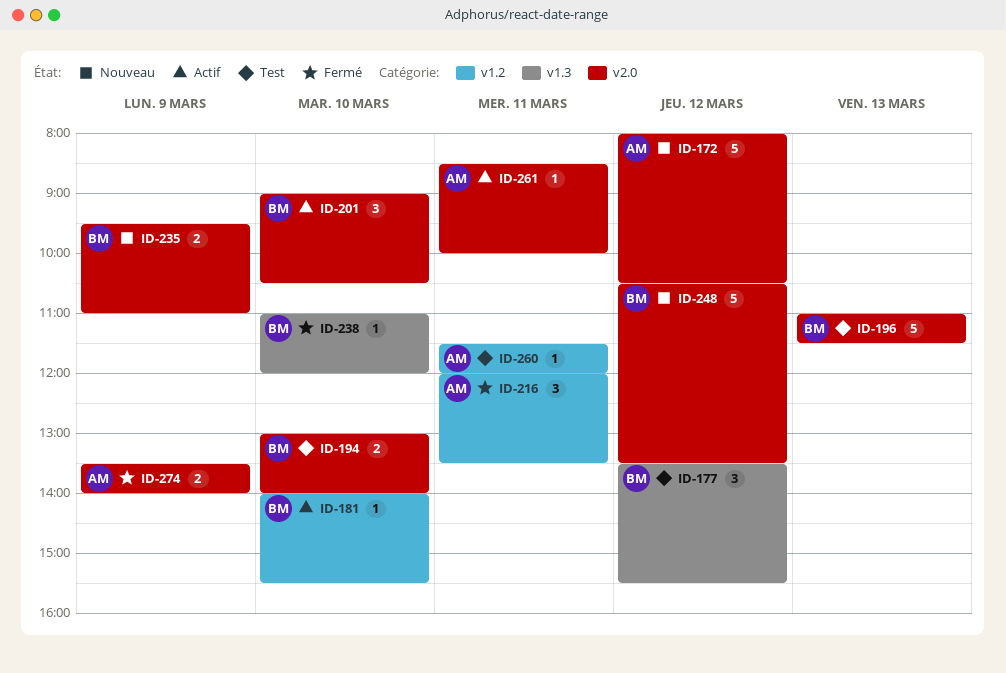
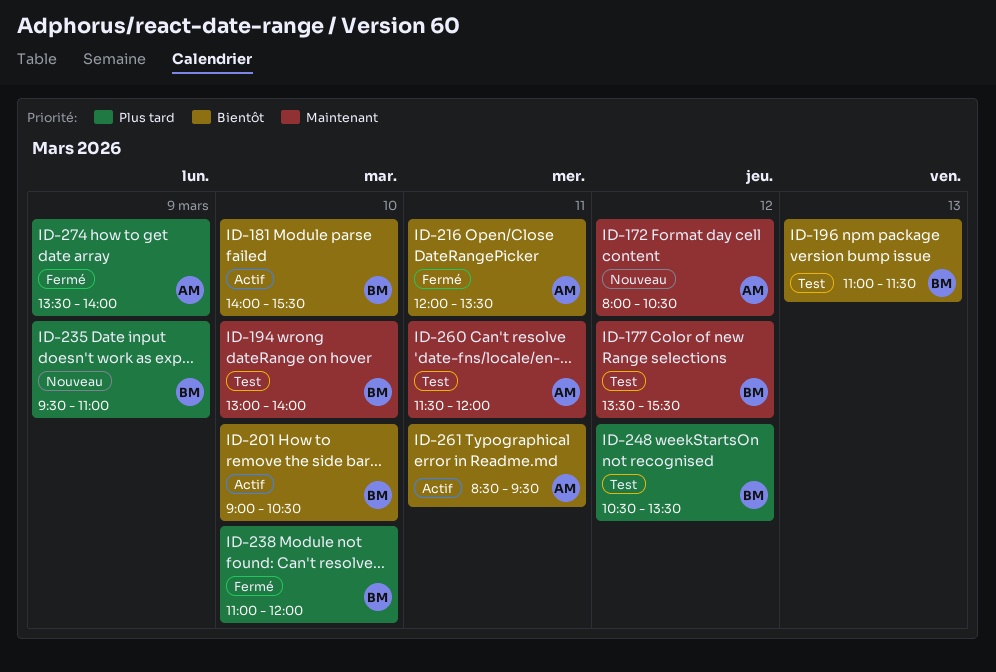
ID-248, status: Nouveau -> Test
ID-261, ends: 10:00 -> 09:30

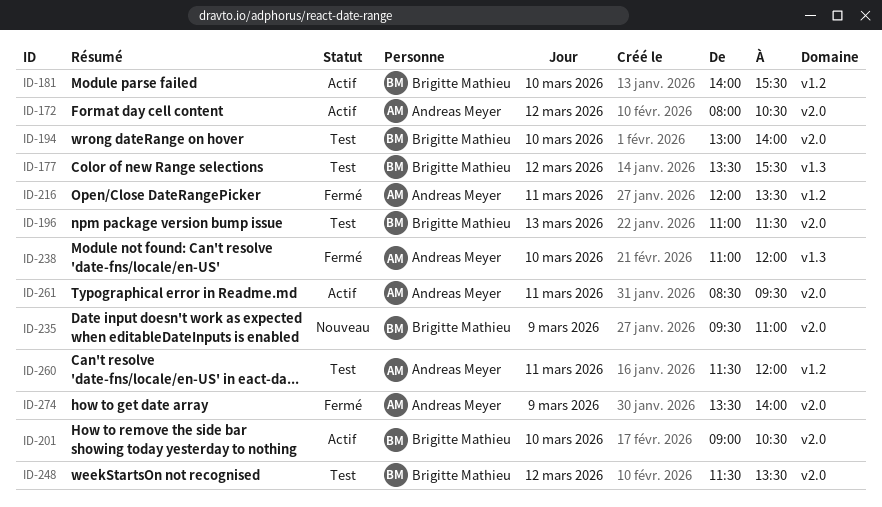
ID-172, status: Nouveau -> Actif
ID-238, owner: Brigitte Mathieu -> Andreas Meyer
ID-248, begins: 10:30 -> 11:30

